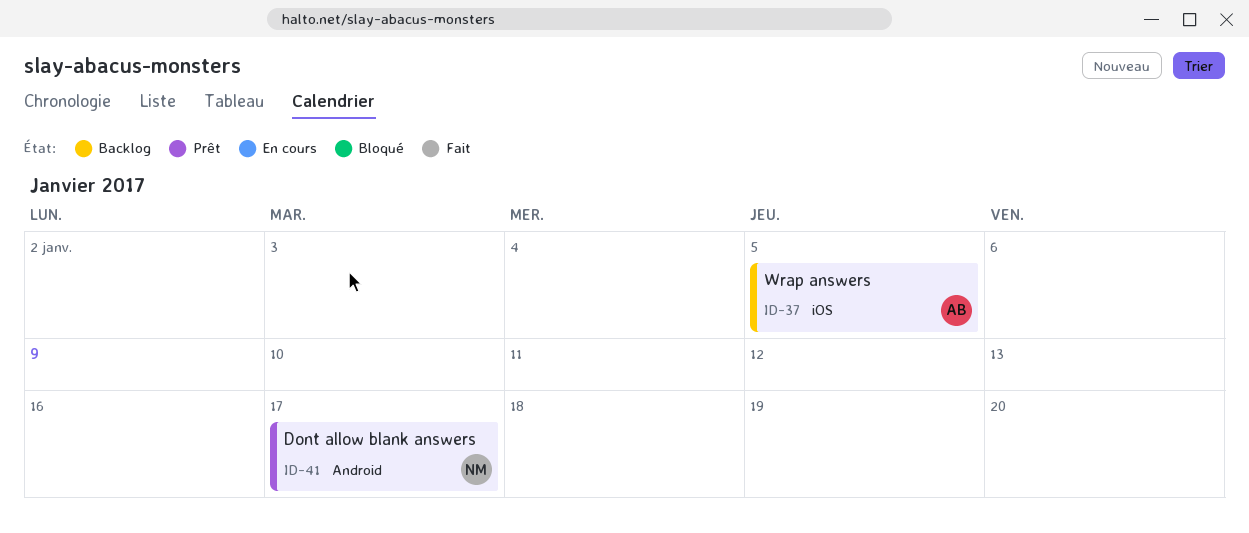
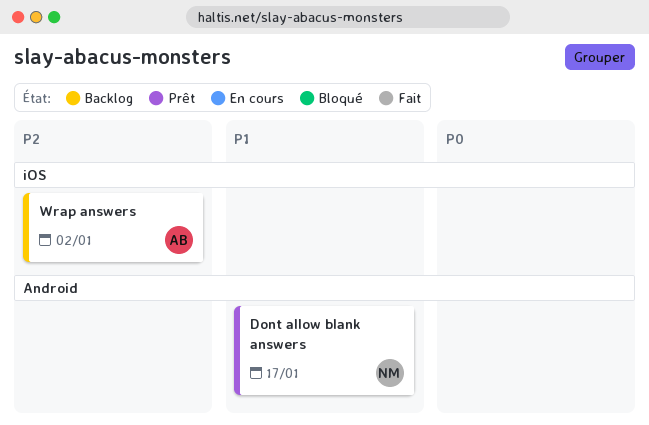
Wrap answers, due: Jan 5 -> Jan 2

